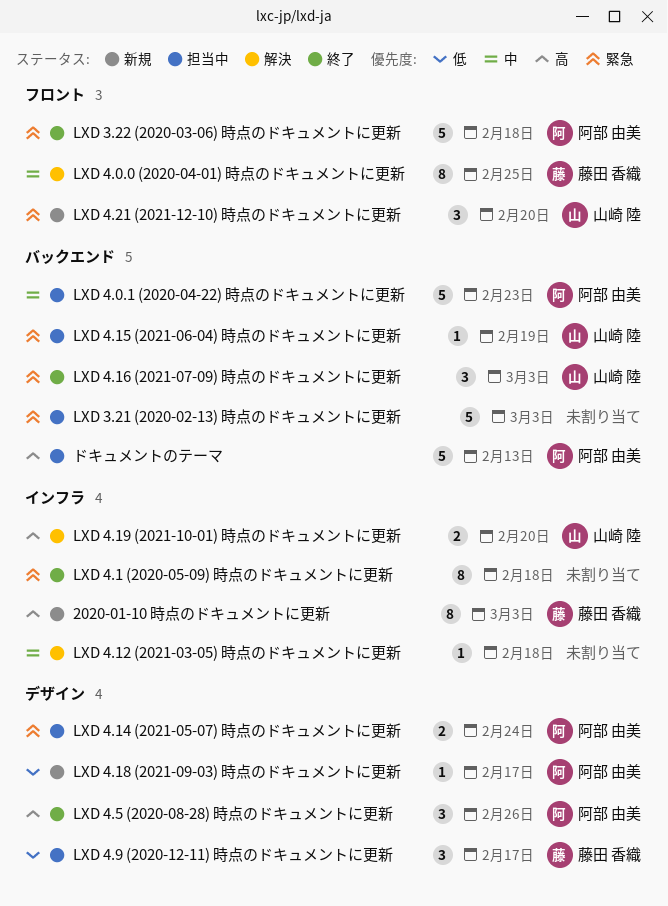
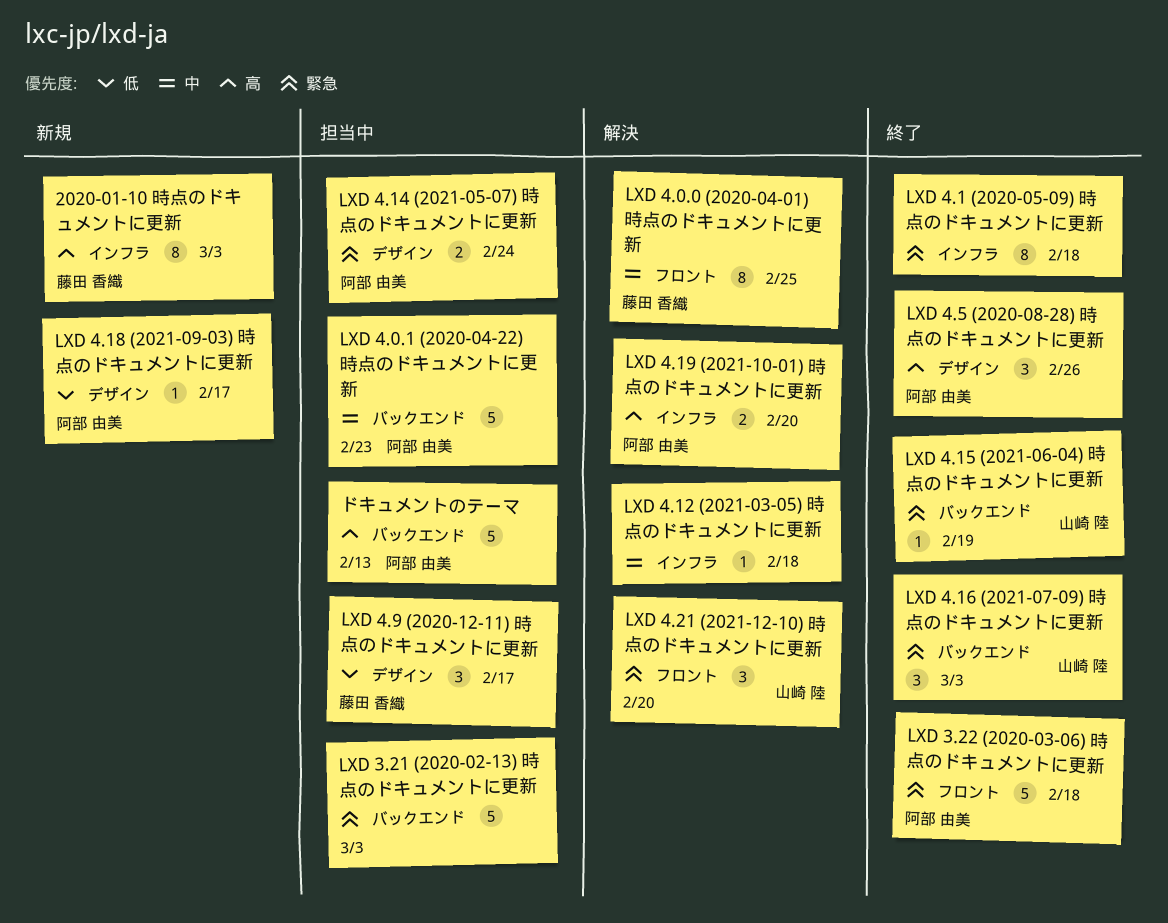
LXD 4.15 (2021-06-04) 時点のドキュメントに更新, status: 担当中 -> 終了
LXD 4.19 (2021-10-01) 時点のドキュメントに更新, owner: 山崎 陸 -> 阿部 由美
LXD 4.21 (2021-12-10) 時点のドキュメントに更新, status: 新規 -> 解決

